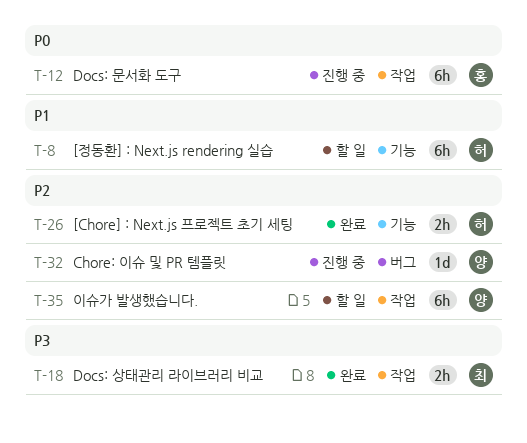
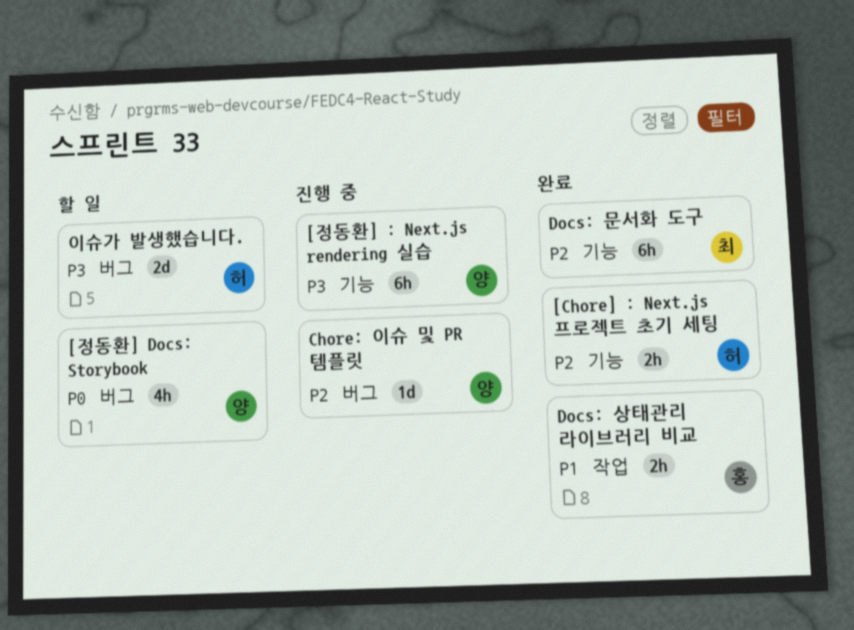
[정동환] : Next.js rendering 실습, status: 할 일 -> 진행 중
[정동환] : Next.js rendering 실습, owner: 허 -> 양
[정동환] : Next.js rendering 실습, priority: P1 -> P3
[정동환] Docs: Storybook: none -> present
Docs: 문서화 도구, status: 진행 중 -> 완료
Docs: 문서화 도구, owner: 홍 -> 최
Docs: 문서화 도구, priority: P0 -> P2
Docs: 문서화 도구, label: 작업 -> 기능
Docs: 상태관리 라이브러리 비교, owner: 최 -> 홍
Docs: 상태관리 라이브러리 비교, priority: P3 -> P1
이슈가 발생했습니다., owner: 양 -> 허
이슈가 발생했습니다., priority: P2 -> P3
이슈가 발생했습니다., label: 작업 -> 버그
이슈가 발생했습니다., estimate: 6h -> 2d

